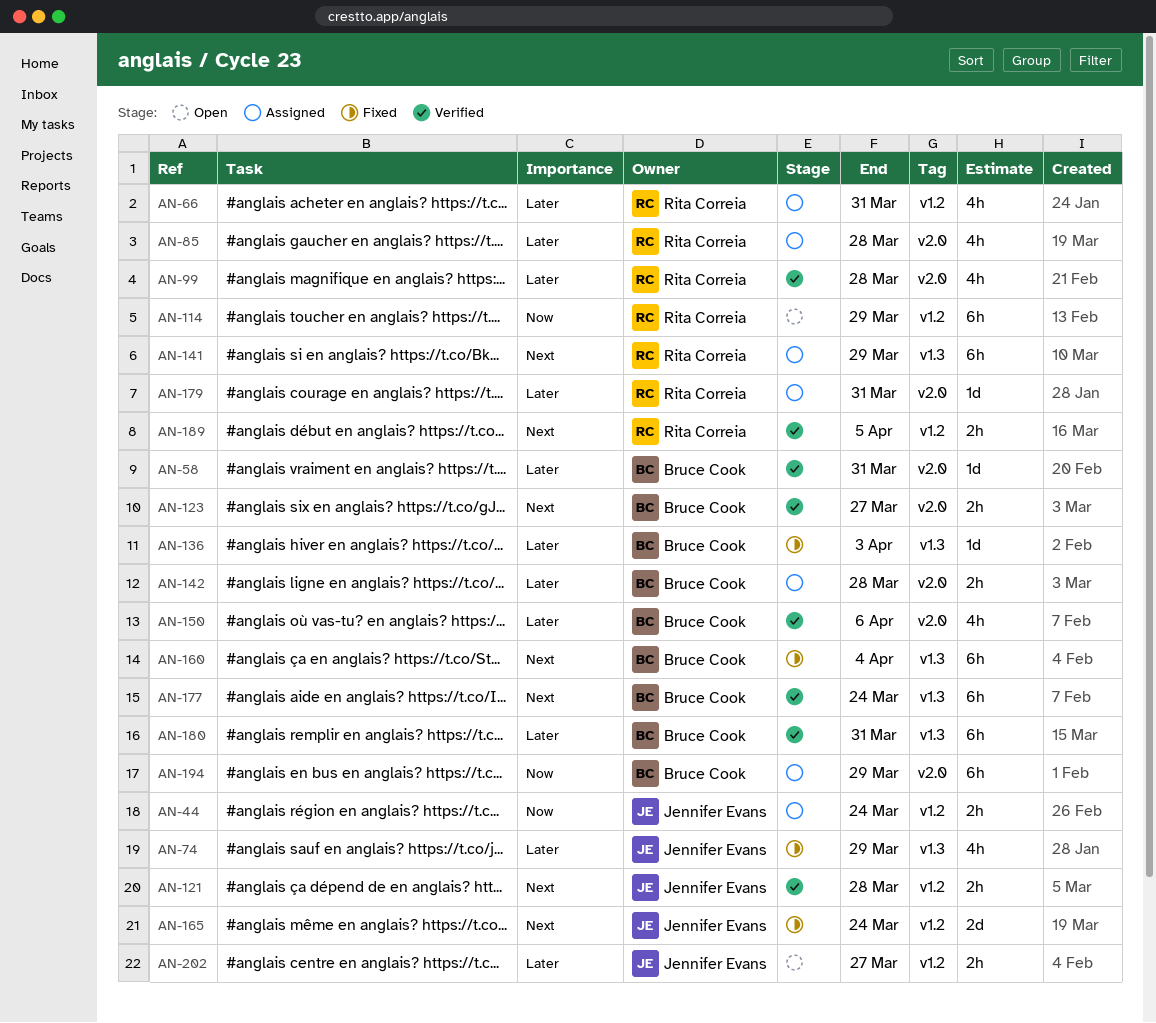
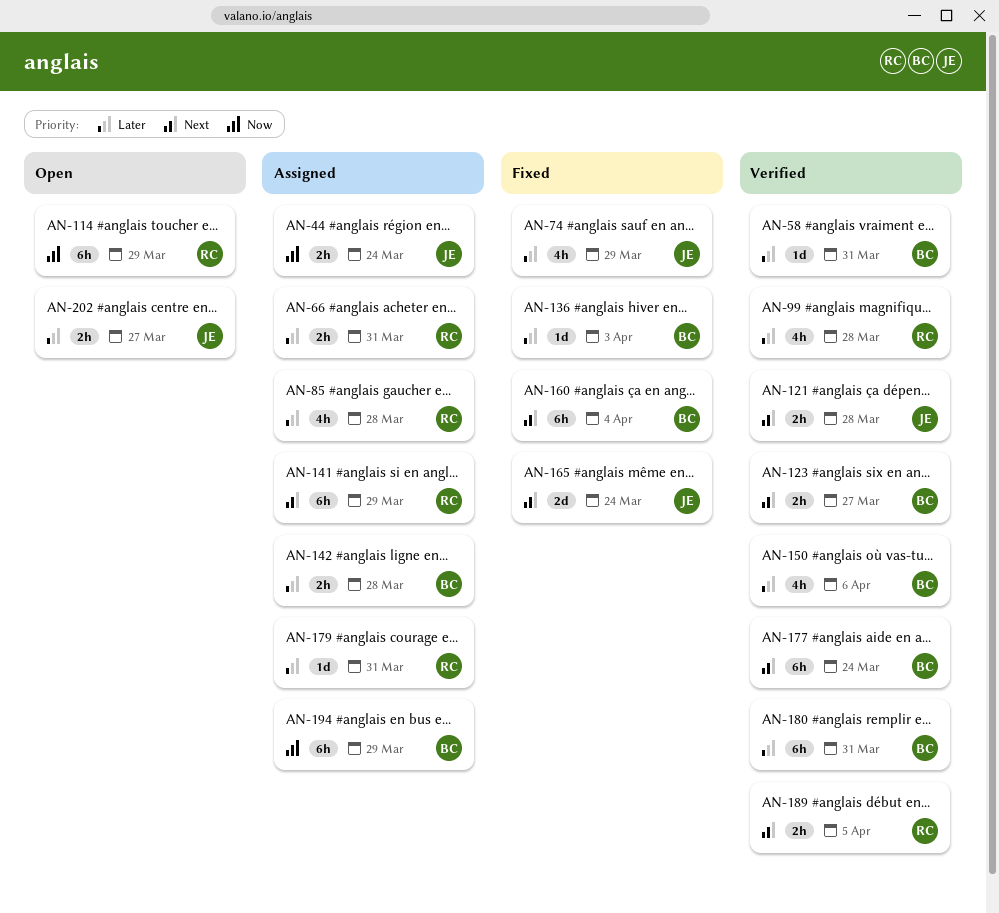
AN-66, estimate: 4h -> 2h

